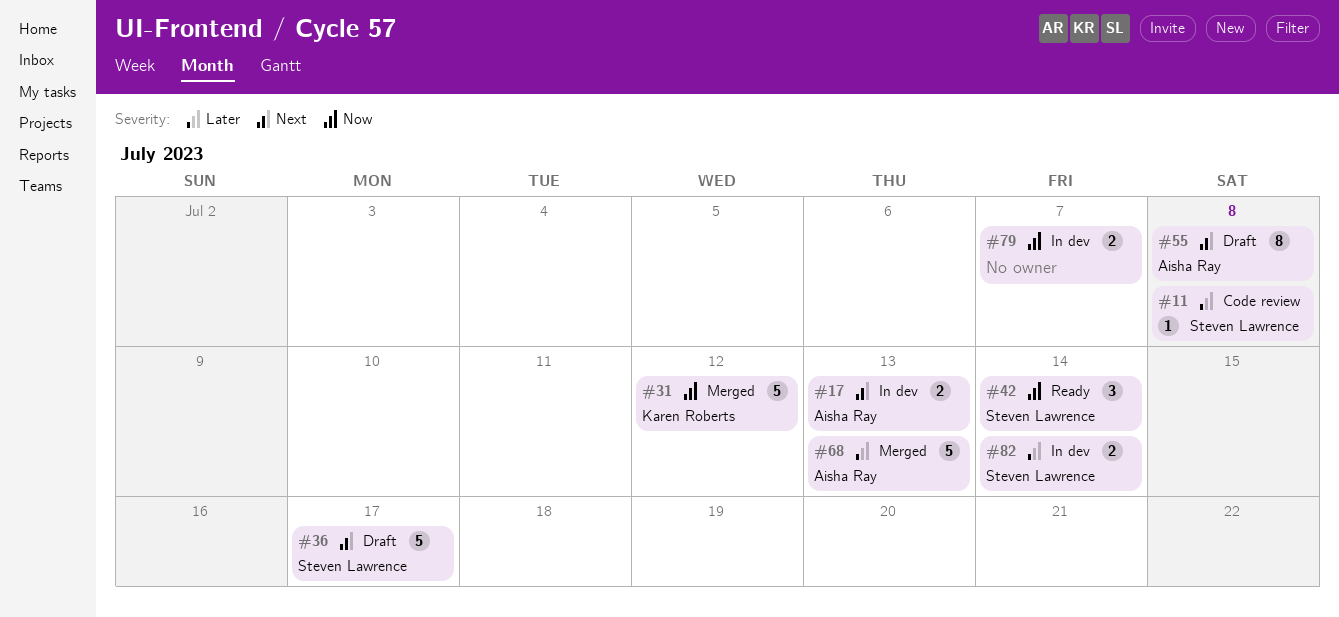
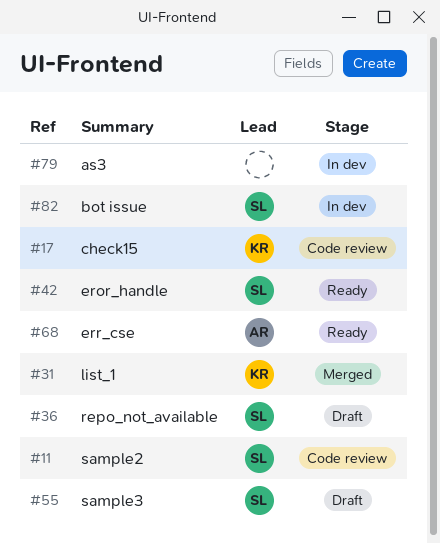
#17, status: In dev -> Code review
#17, owner: Aisha Ray -> Karen Roberts
#55, owner: Aisha Ray -> Steven Lawrence
#68, status: Merged -> Ready

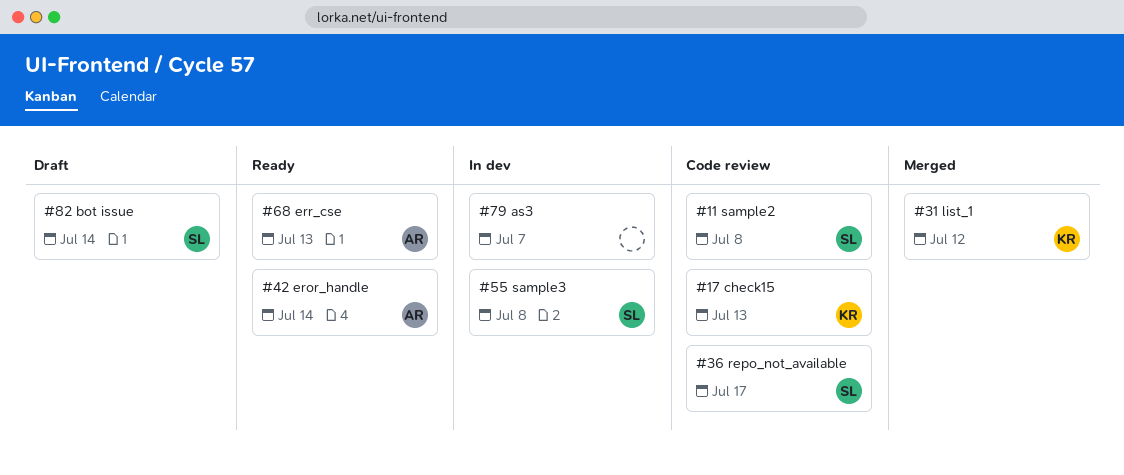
#36, status: Draft -> Code review
#42, owner: SL -> AR
#55, status: Draft -> In dev
#82, status: In dev -> Draft

